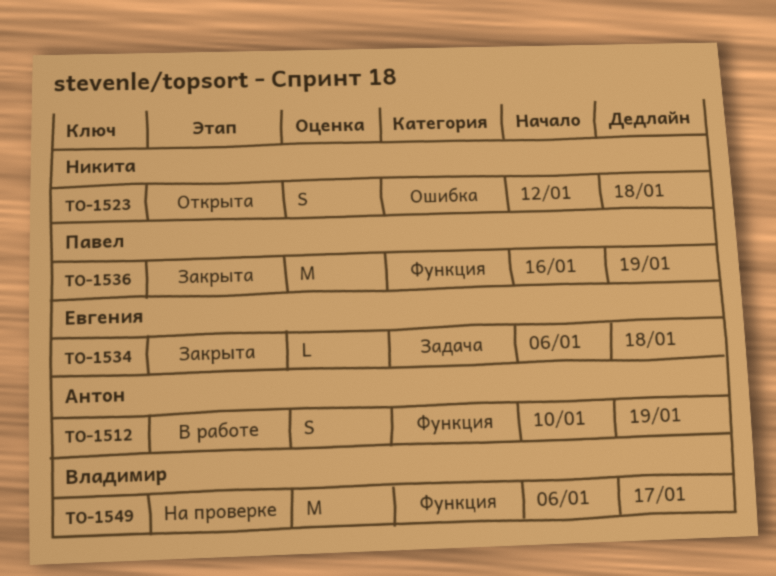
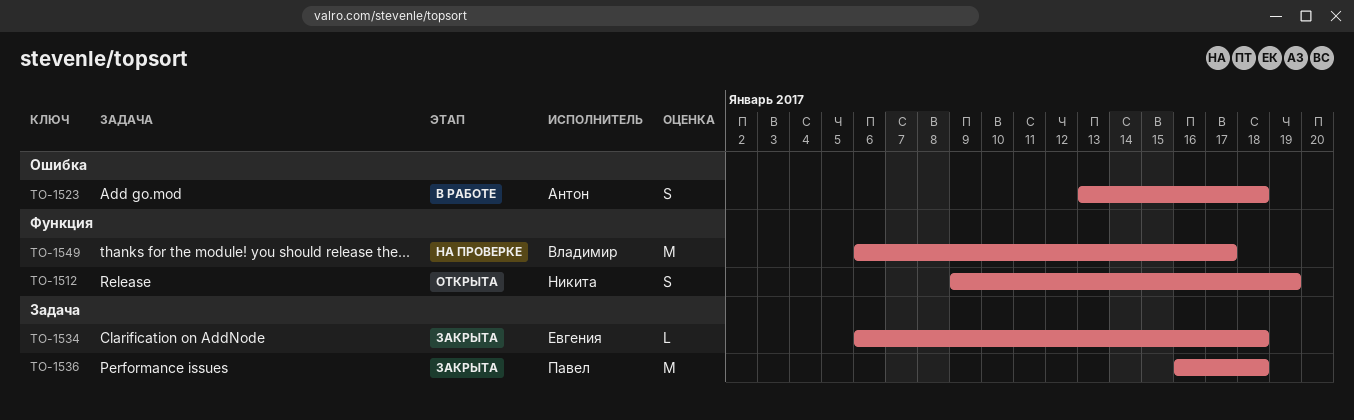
TO-1512, status: В работе -> Открыта
TO-1512, owner: Антон -> Никита
TO-1512, start: Jan 10 -> Jan 9
TO-1523, status: Открыта -> В работе
TO-1523, owner: Никита -> Антон
TO-1523, start: Jan 12 -> Jan 13
TO-1536, label: Функция -> Задача
TO-1536, due: Jan 19 -> Jan 18

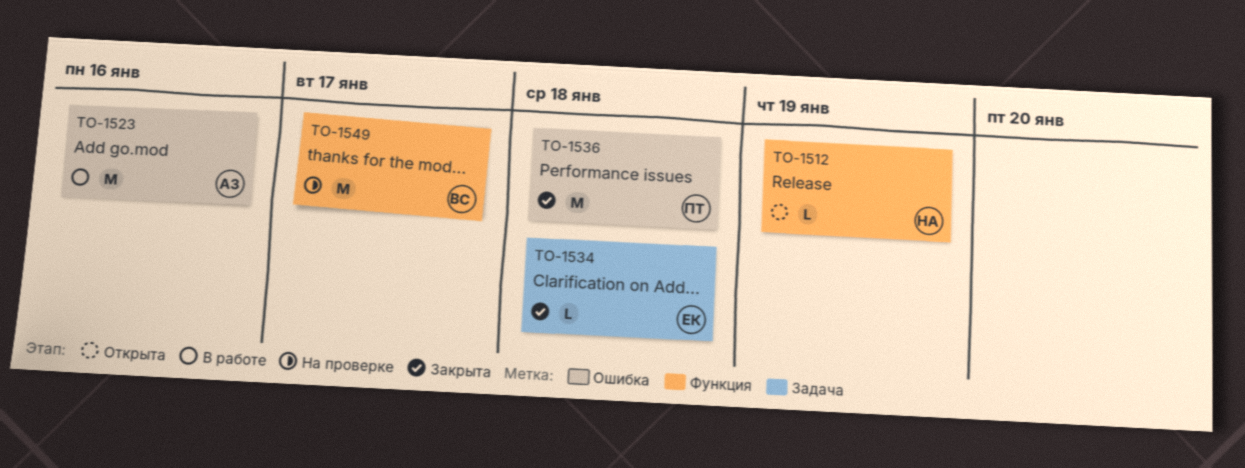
TO-1512, estimate: S -> L
TO-1523, estimate: S -> M
TO-1523, due: Jan 18 -> Jan 16
TO-1536, label: Задача -> Ошибка

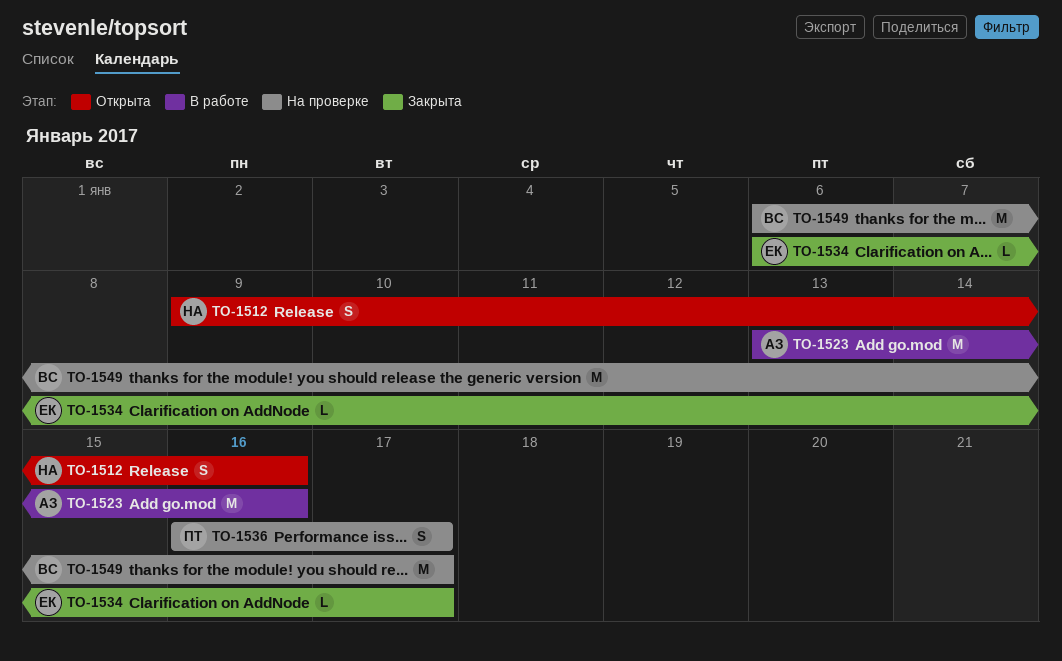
TO-1512, estimate: L -> S
TO-1512, due: Jan 19 -> Jan 16
TO-1534, due: Jan 18 -> Jan 17
TO-1536, status: Закрыта -> На проверке
TO-1536, estimate: M -> S
TO-1536, due: Jan 18 -> Jan 17

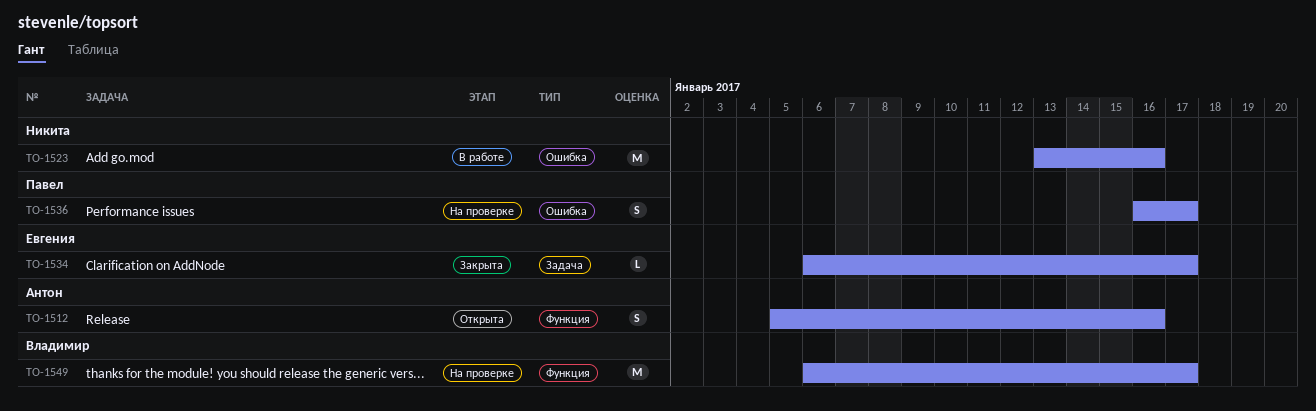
TO-1512, owner: Никита -> Антон
TO-1512, start: Jan 9 -> Jan 5
TO-1523, owner: Антон -> Никита

